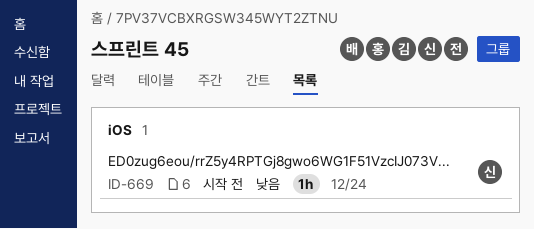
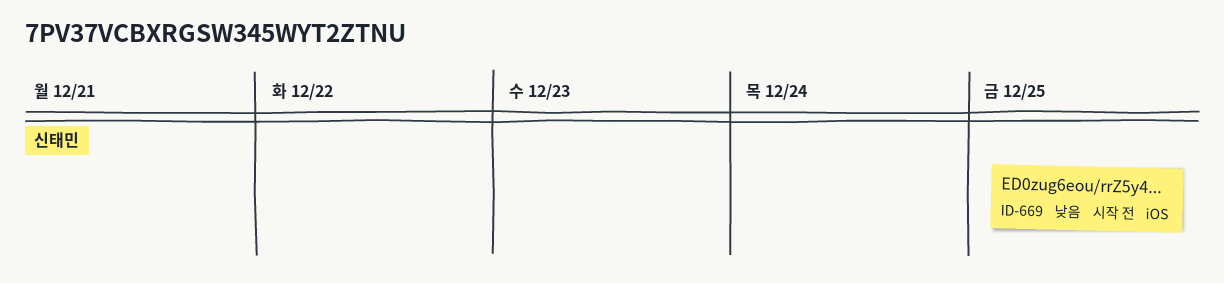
ID-669, due: Dec 24 -> Dec 25

